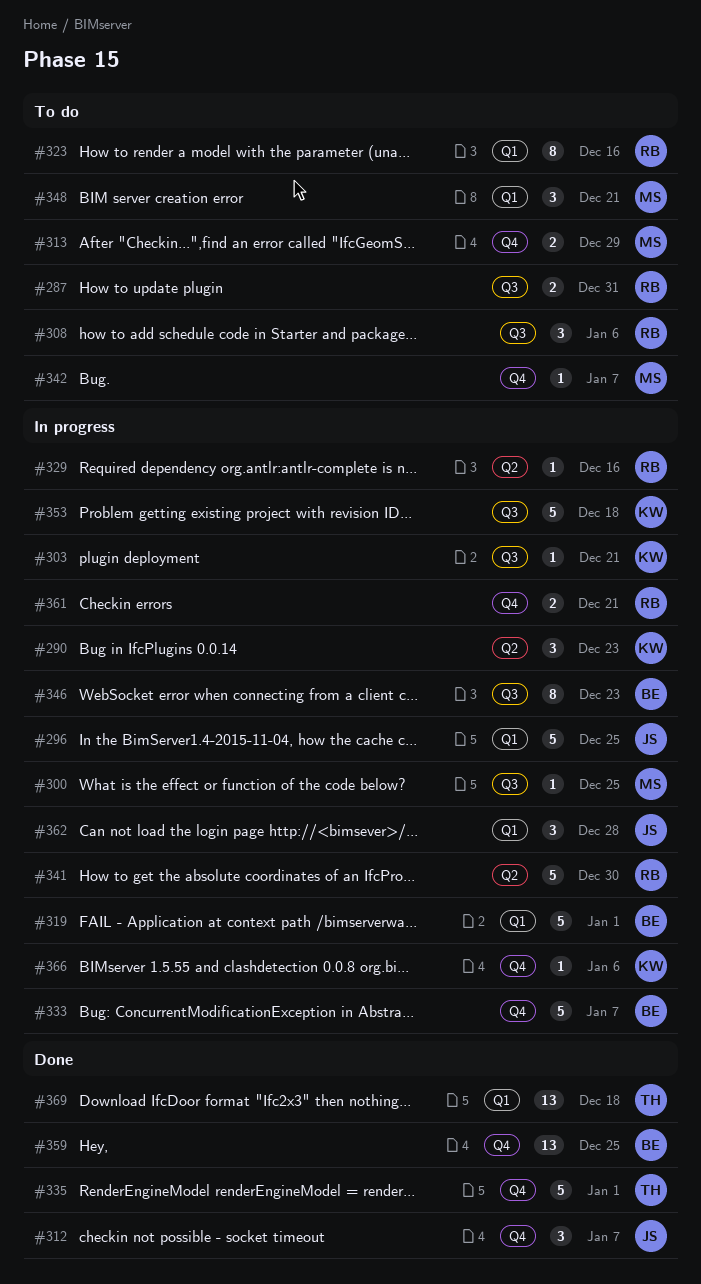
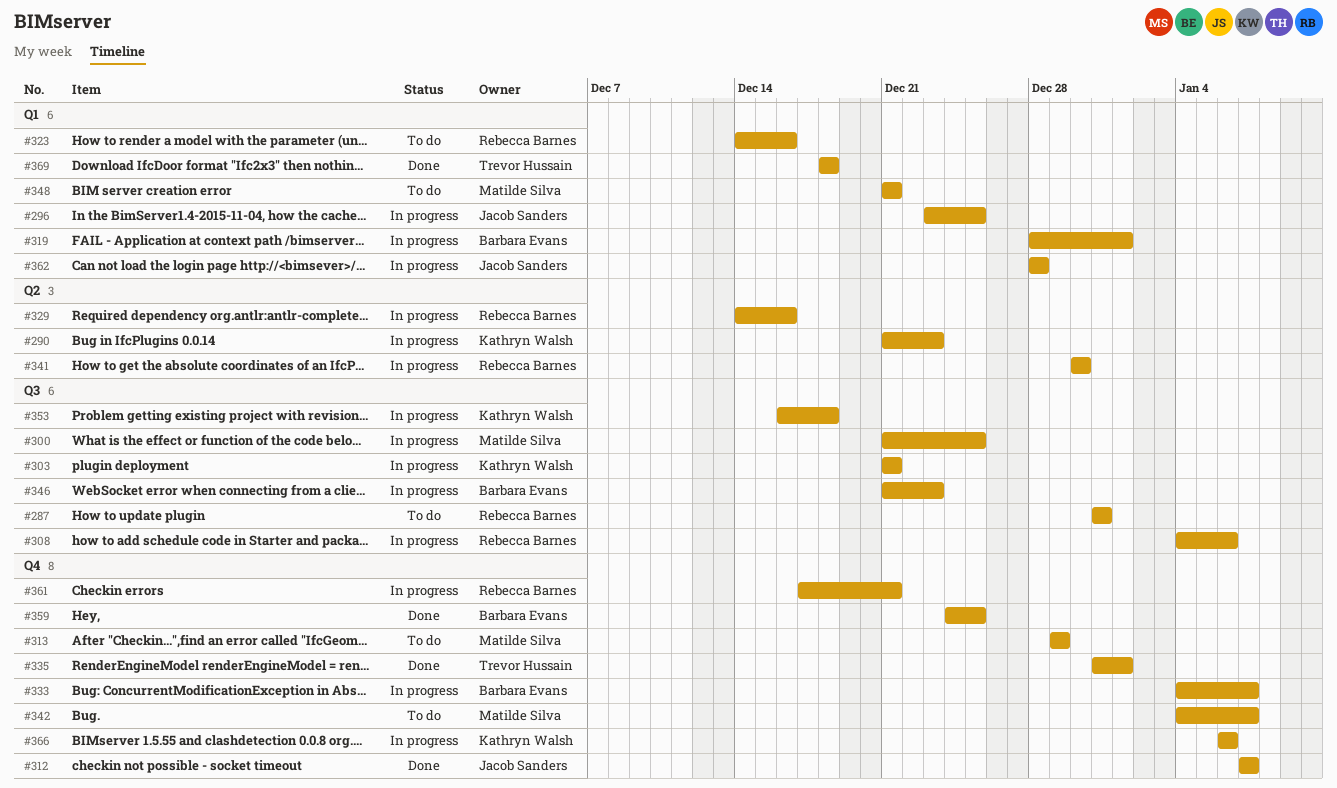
#308, status: To do -> In progress

